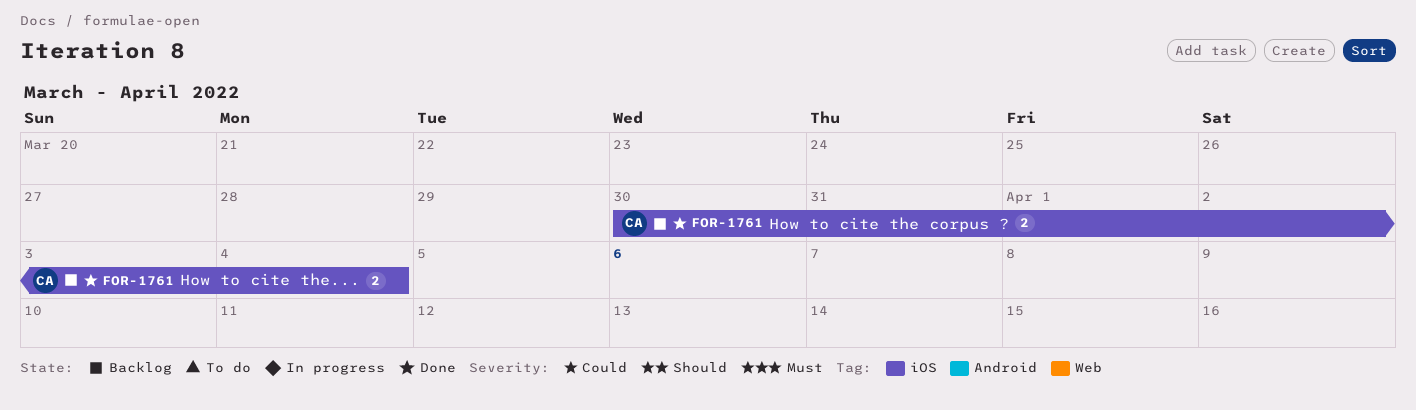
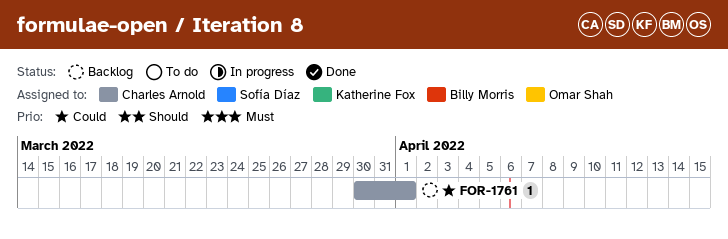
FOR-1761, estimate: 2 -> 1
FOR-1761, due: Apr 4 -> Apr 1

